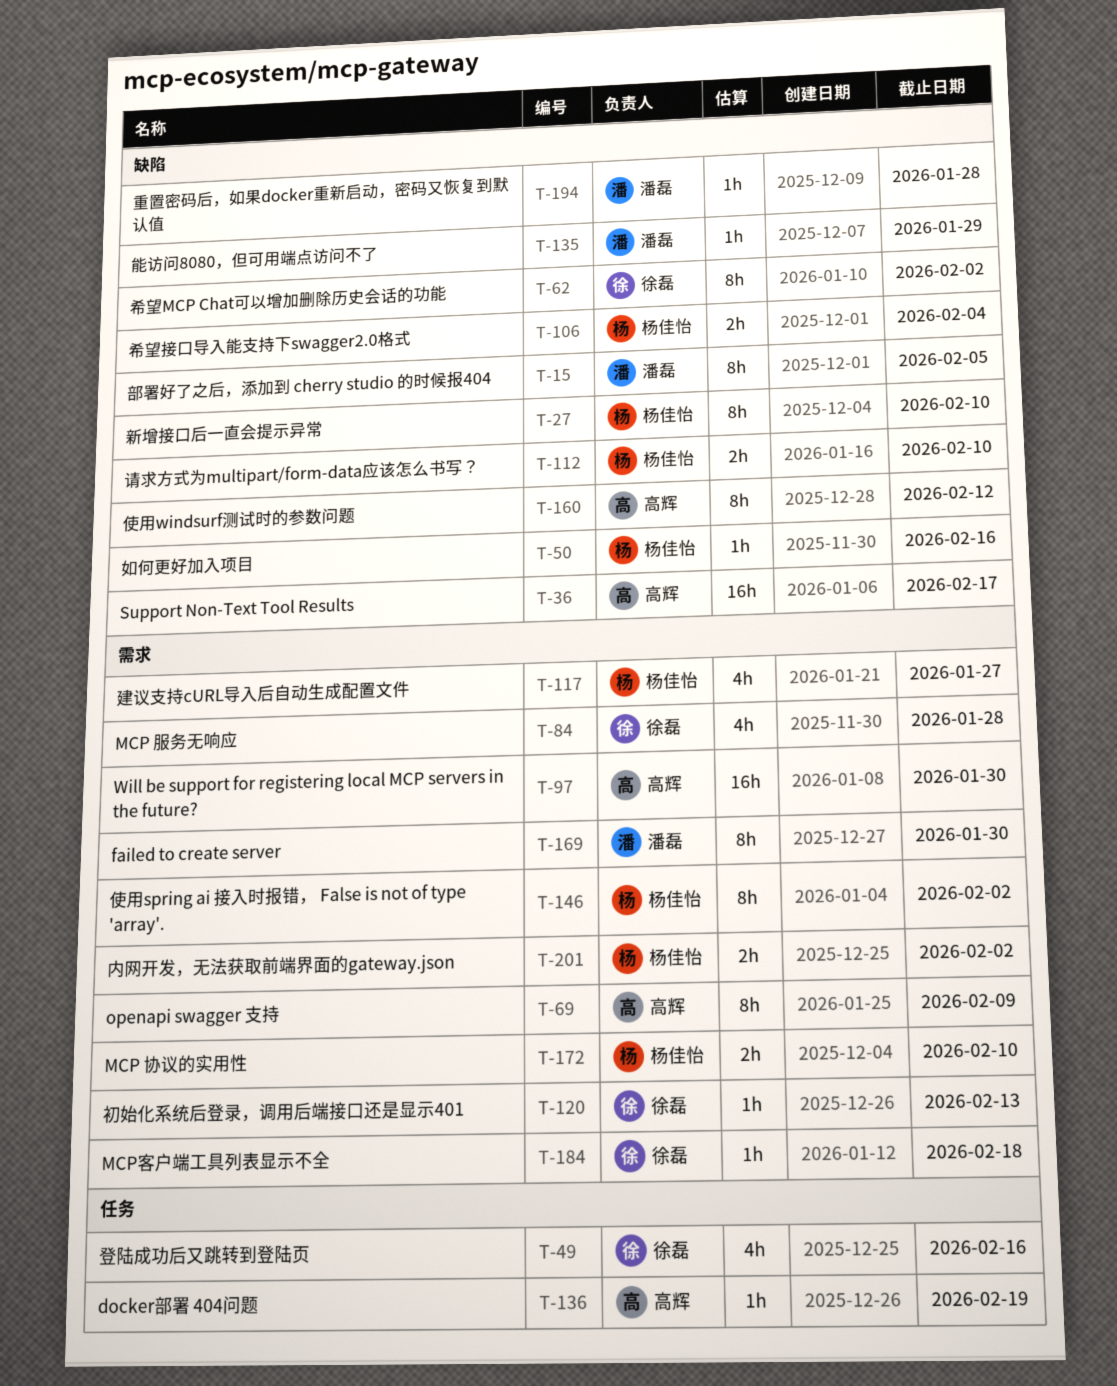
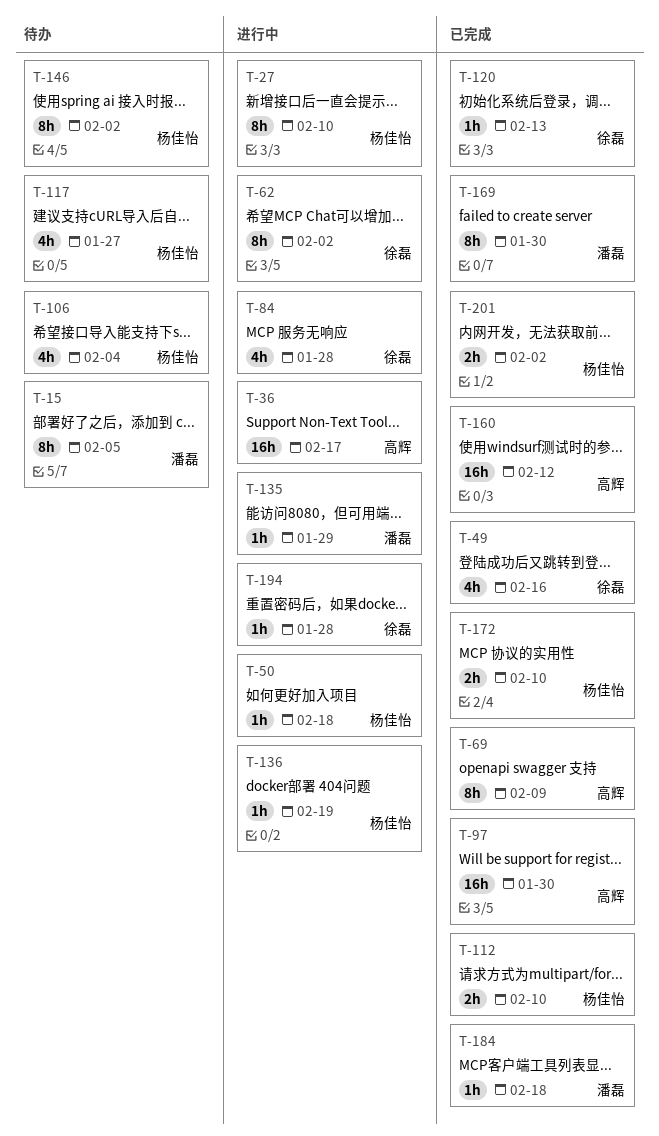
T-50, due: Feb 16 -> Feb 18
T-106, estimate: 2h -> 4h
T-136, owner: 高辉 -> 杨佳怡
T-160, estimate: 8h -> 16h
T-184, owner: 徐磊 -> 潘磊
T-194, owner: 潘磊 -> 徐磊

